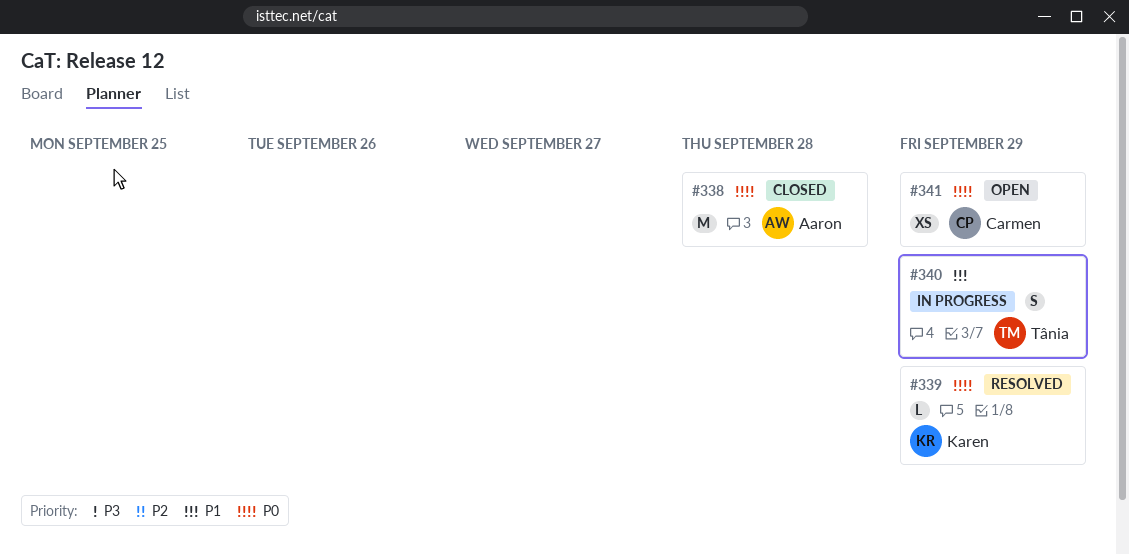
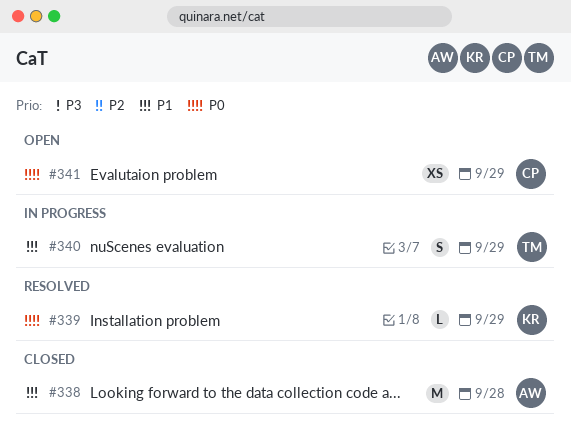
#338, priority: P0 -> P1

